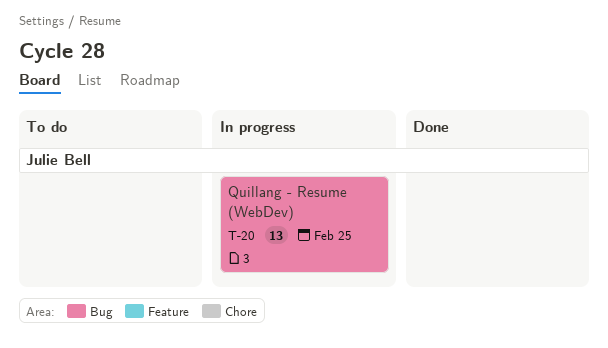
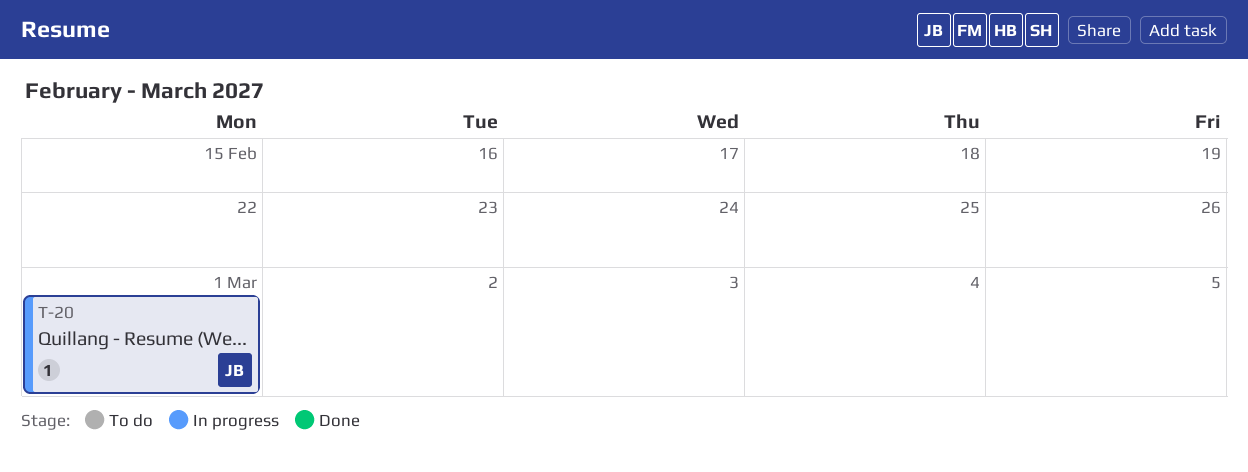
T-20, estimate: 13 -> 1
T-20, due: Feb 25 -> Mar 1

